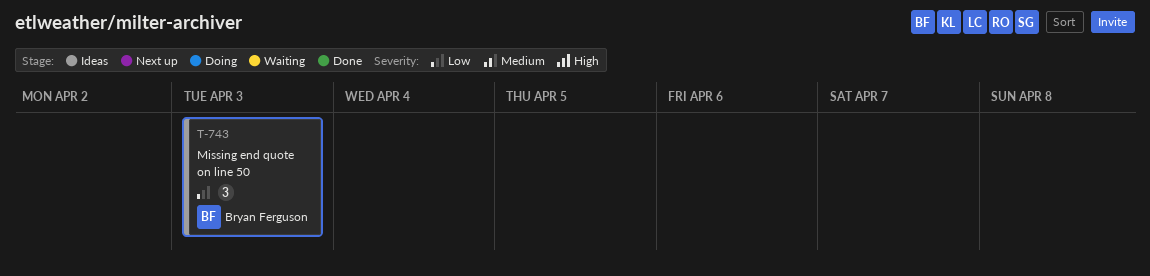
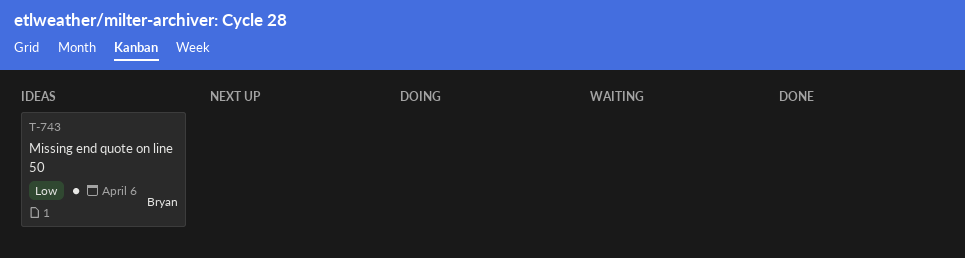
T-743, estimate: 3 -> 1
T-743, due: Apr 3 -> Apr 6

